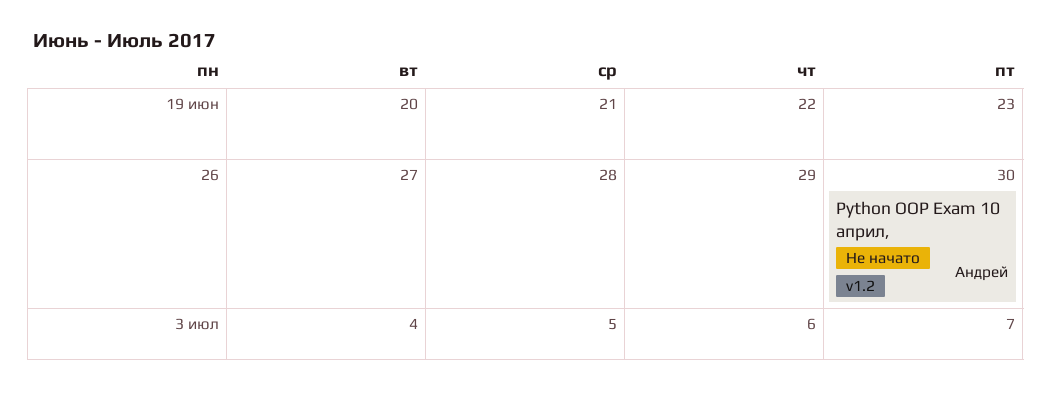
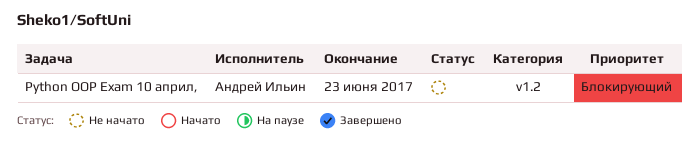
Python OOP Exam 10 април,, due: Jun 30 -> Jun 23

